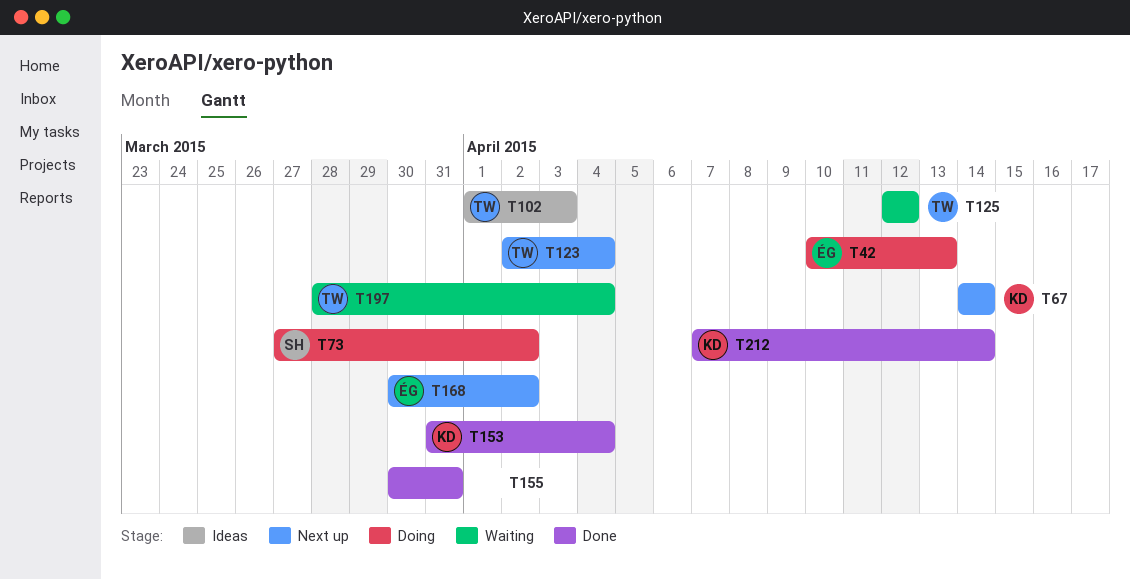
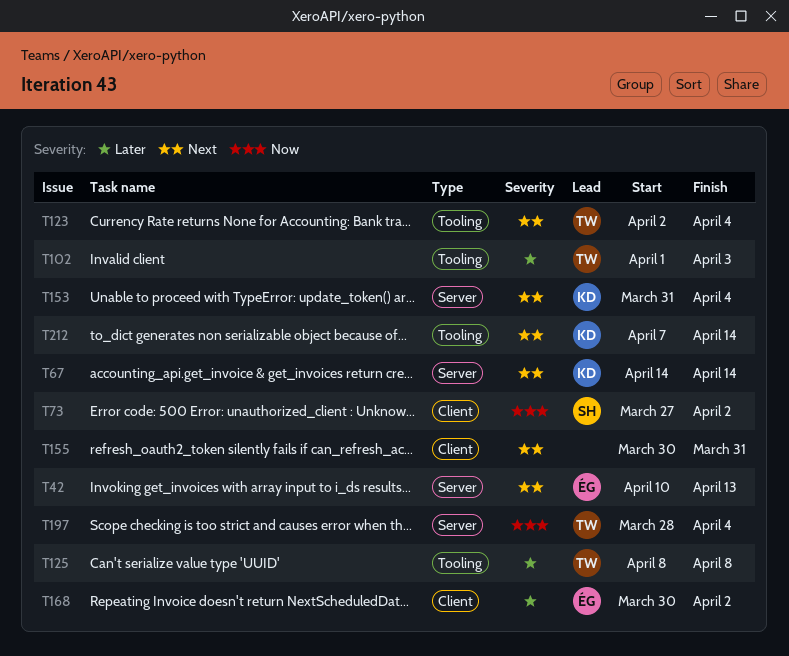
T125, start: Apr 12 -> Apr 8
T125, due: Apr 12 -> Apr 8

